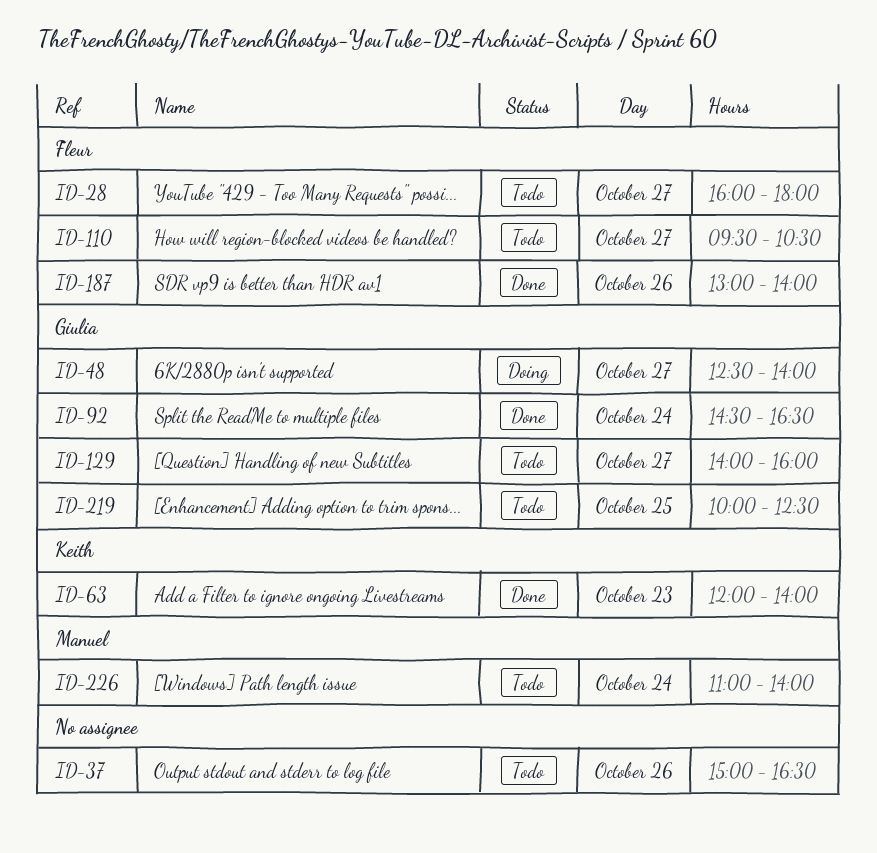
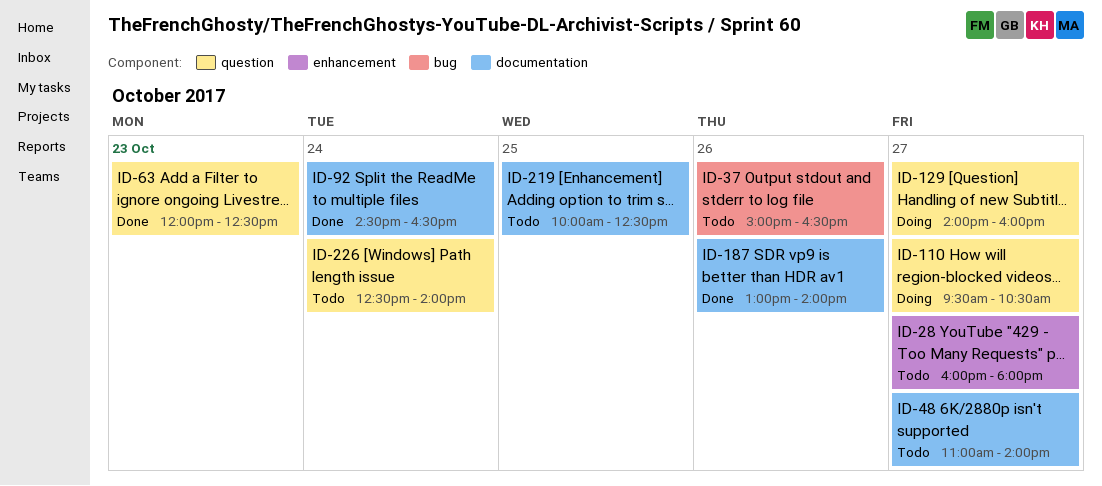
ID-48, status: Doing -> Todo
ID-48, begins: 12:30 -> 11:00
ID-63, ends: 14:00 -> 12:30
ID-110, status: Todo -> Doing
ID-129, status: Todo -> Doing
ID-226, begins: 11:00 -> 12:30

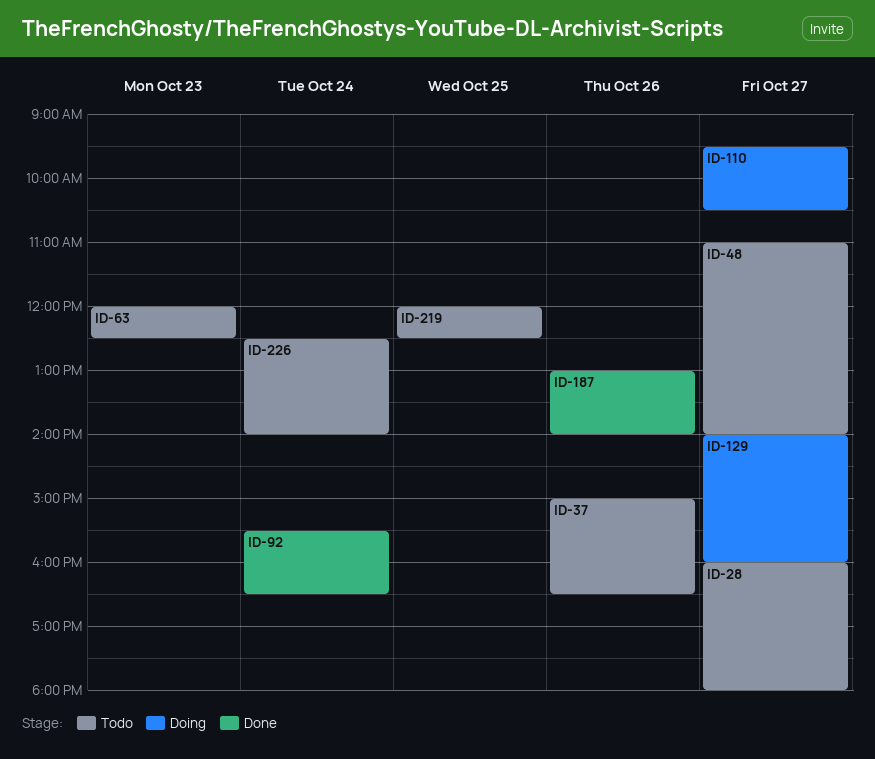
ID-63, status: Done -> Todo
ID-92, begins: 14:30 -> 15:30
ID-219, begins: 10:00 -> 12:00

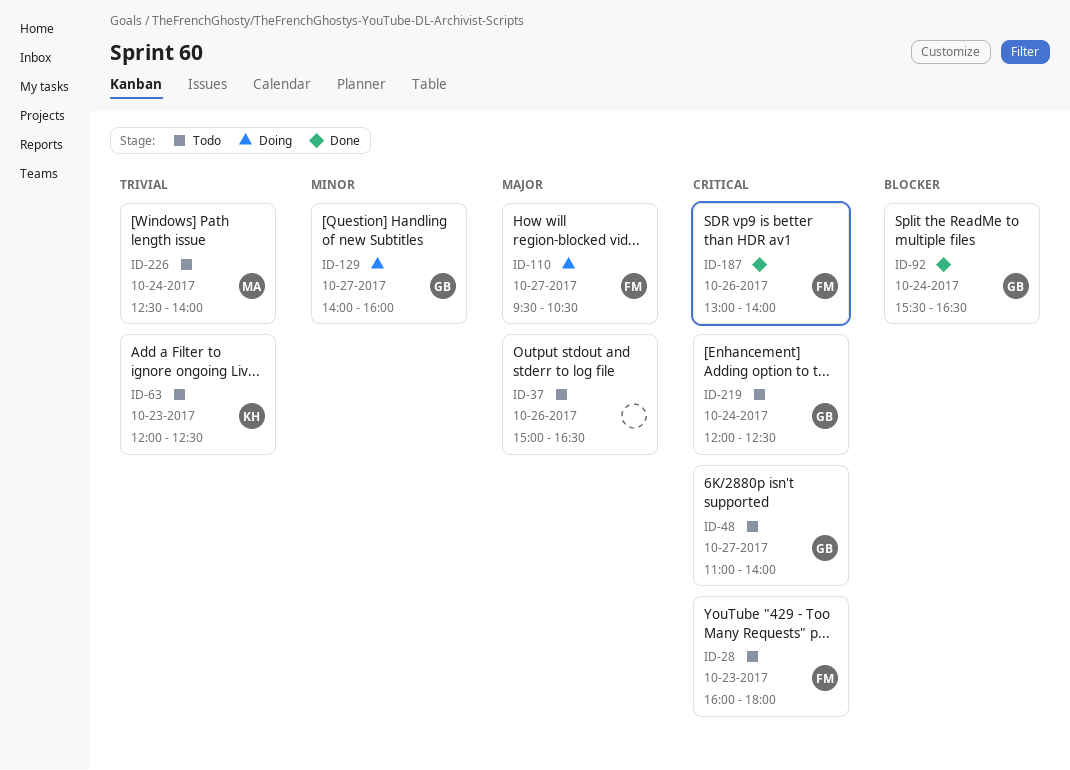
ID-28, day: Oct 27 -> Oct 23
ID-219, day: Oct 25 -> Oct 24

